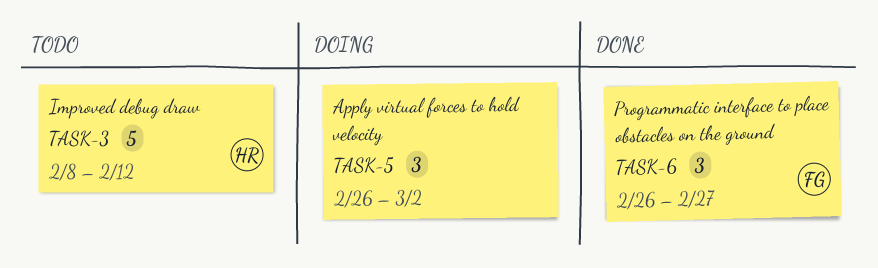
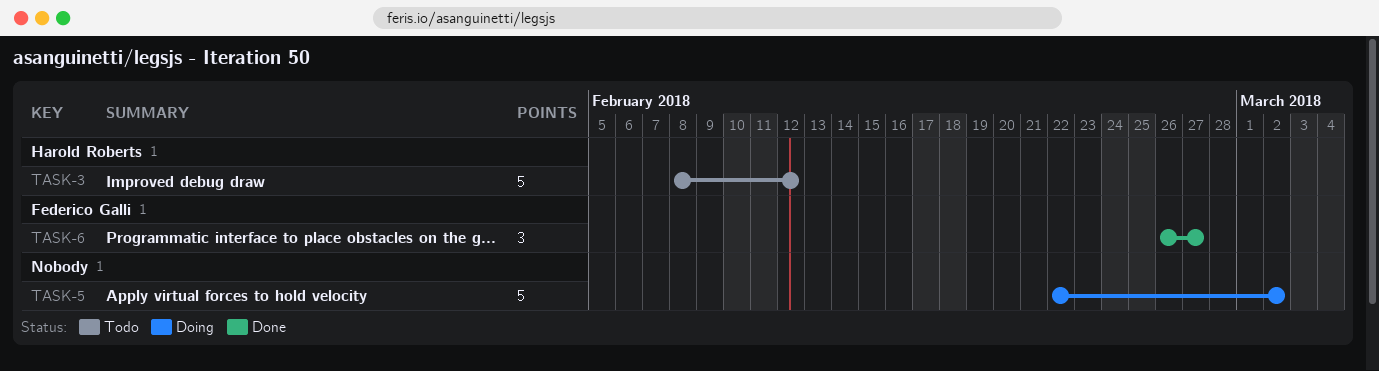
TASK-5, estimate: 3 -> 5
TASK-5, start: Feb 26 -> Feb 22

